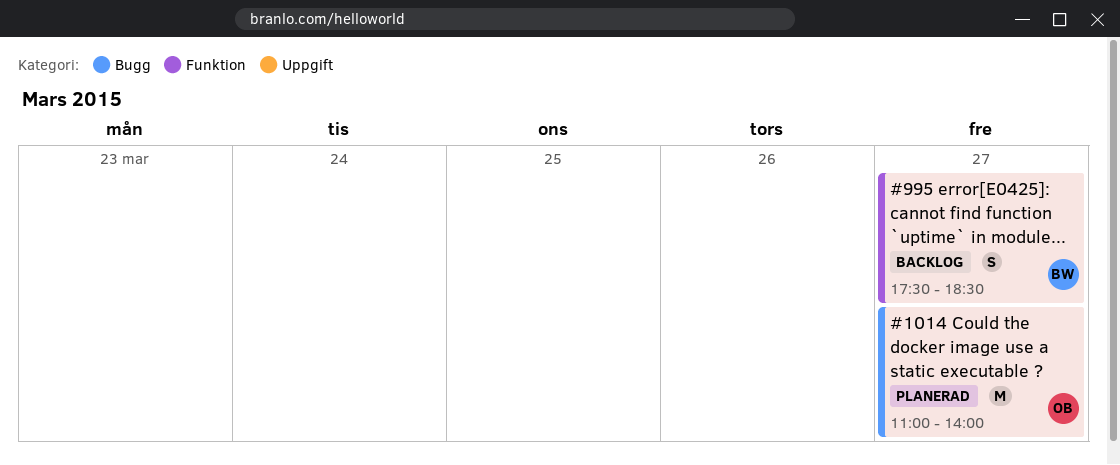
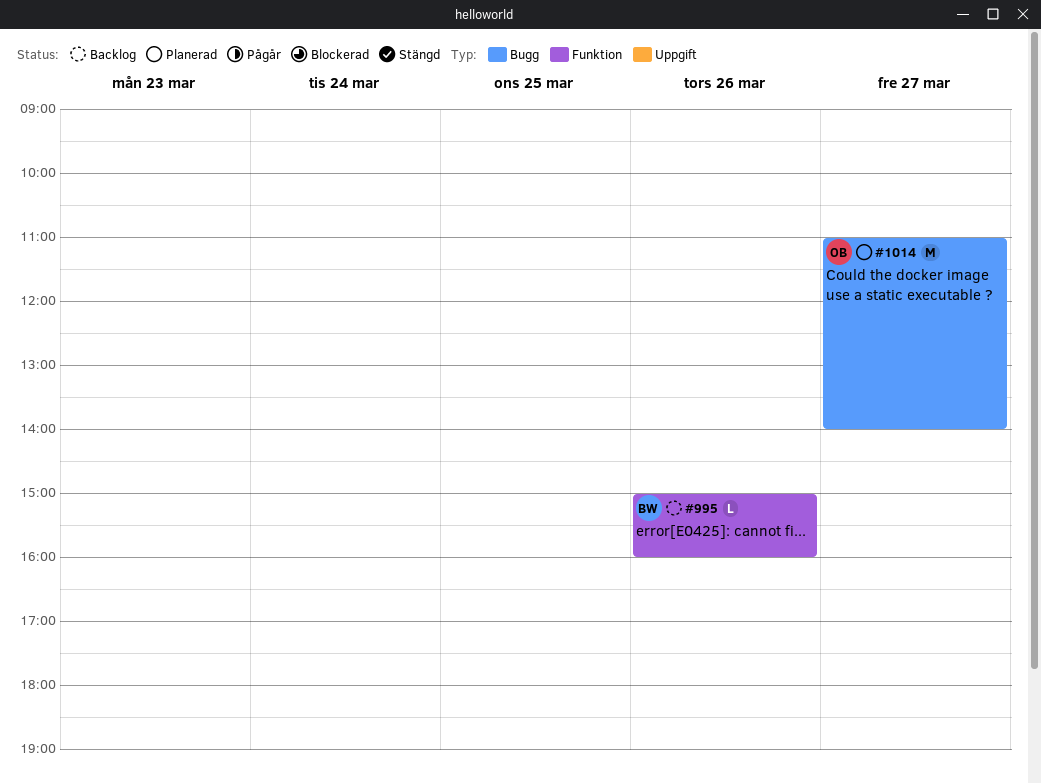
#995, estimate: S -> L
#995, day: Mar 27 -> Mar 26
#995, begins: 17:30 -> 15:00
#995, ends: 18:30 -> 16:00

